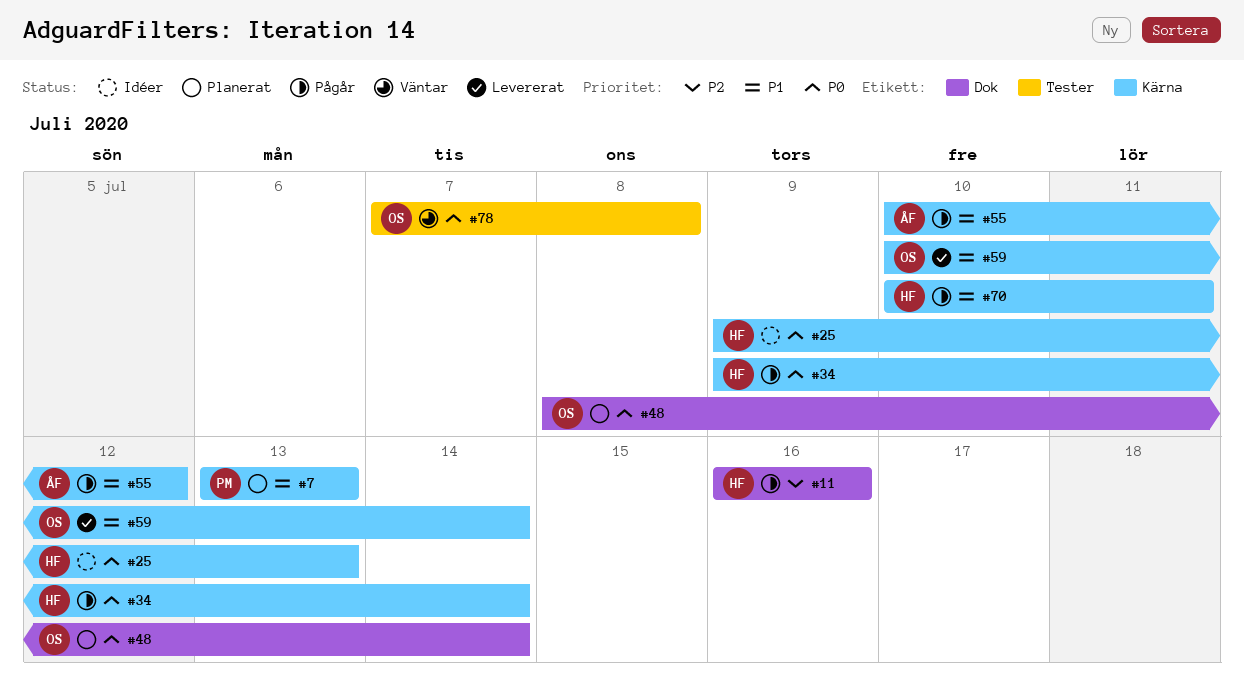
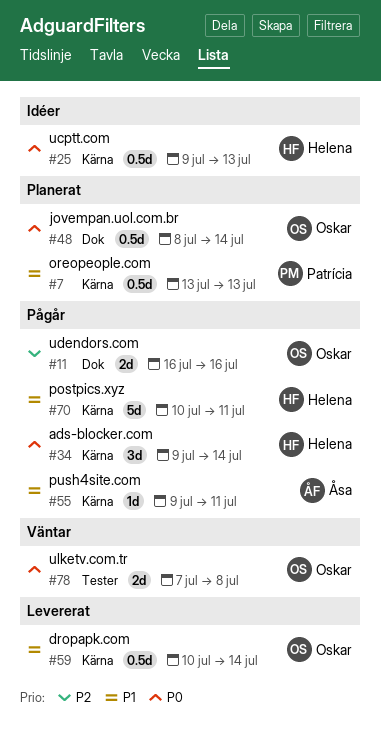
#11, owner: Helena -> Oskar
#55, start: Jul 10 -> Jul 9
#55, due: Jul 12 -> Jul 11

